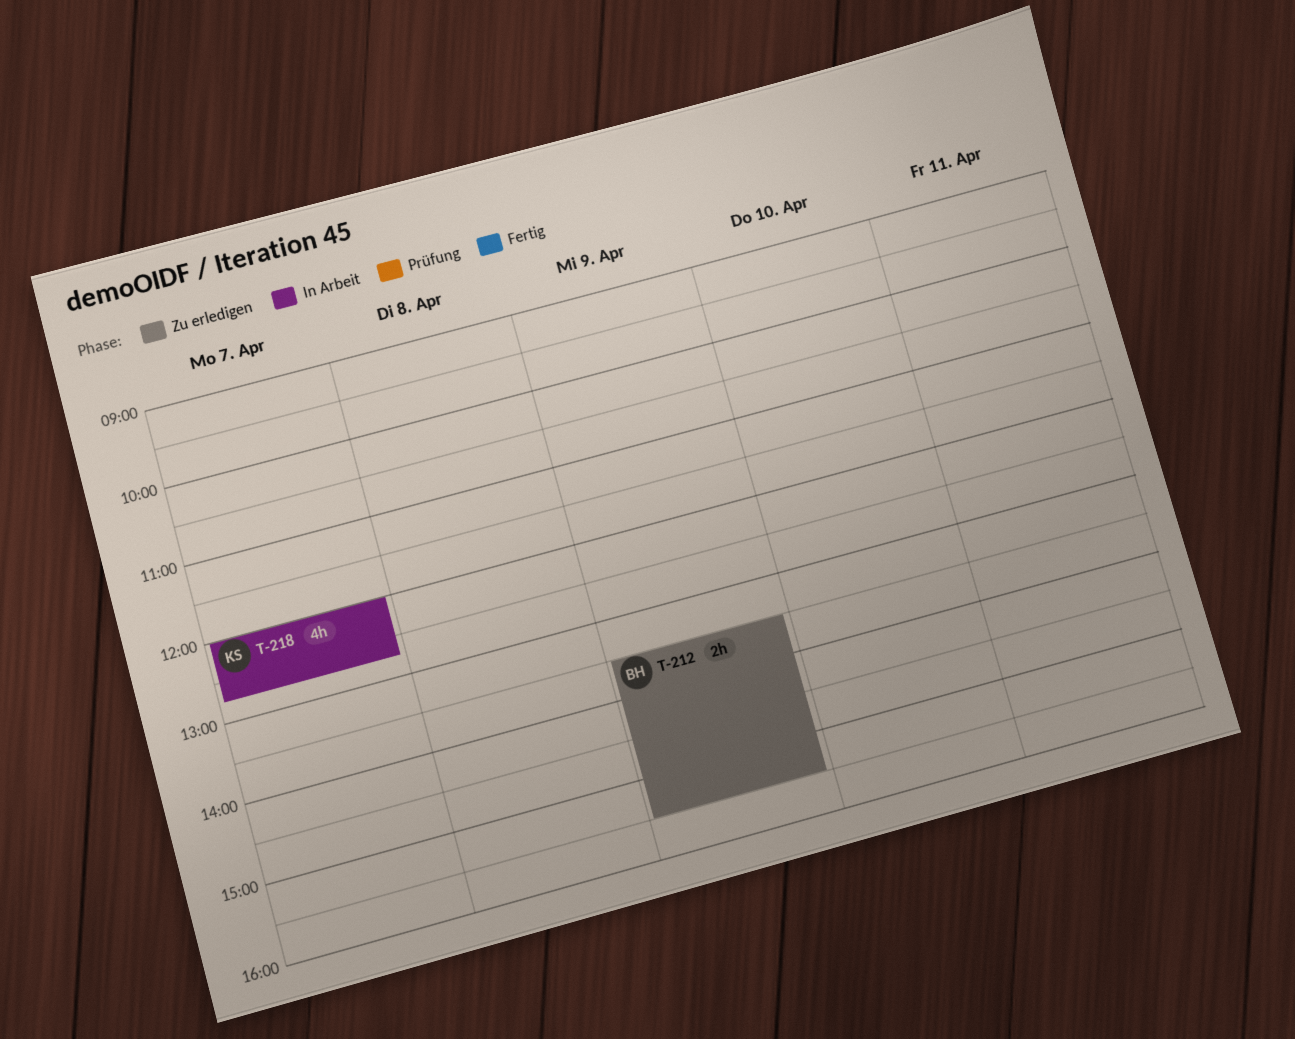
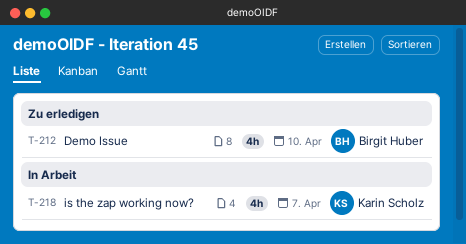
T-212, estimate: 2h -> 4h
T-212, day: Apr 9 -> Apr 10

